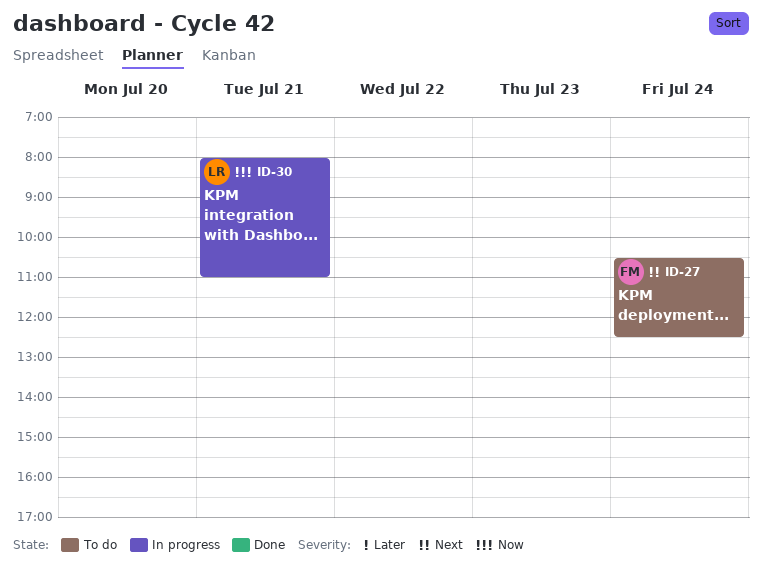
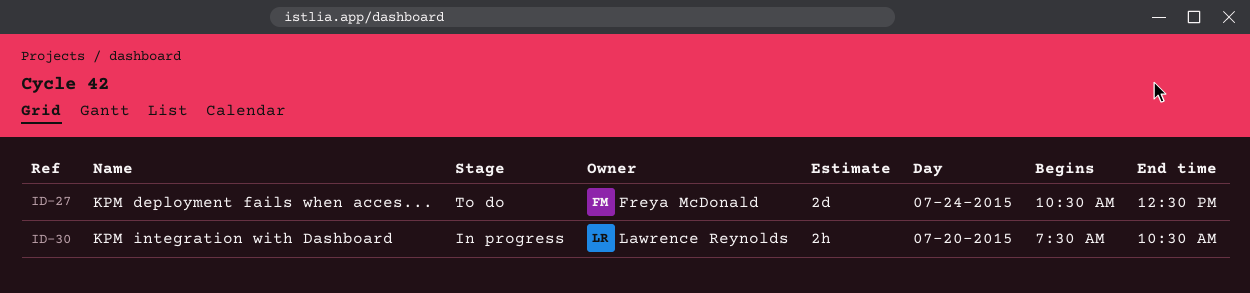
ID-30, day: Jul 21 -> Jul 20
ID-30, begins: 08:00 -> 07:30
ID-30, ends: 11:00 -> 10:30

